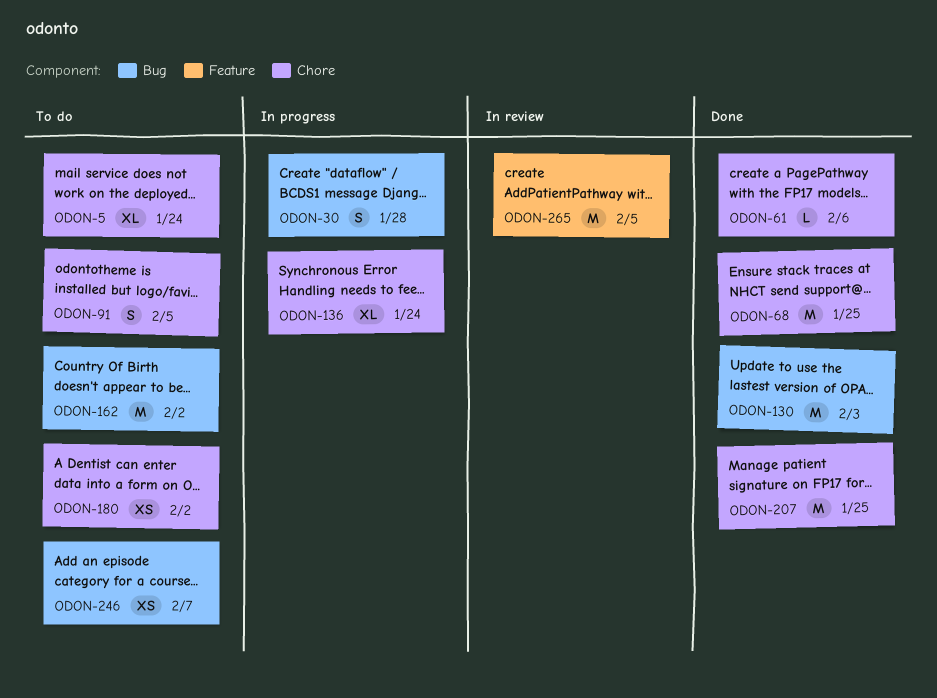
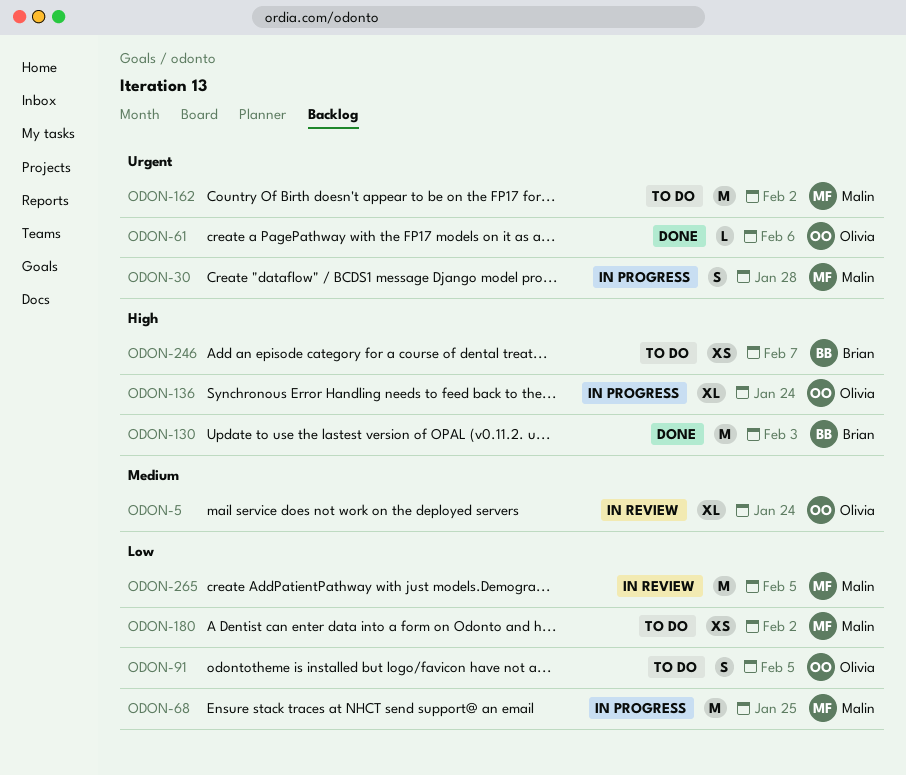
ODON-5, status: To do -> In review
ODON-68, status: Done -> In progress
ODON-207: present -> none

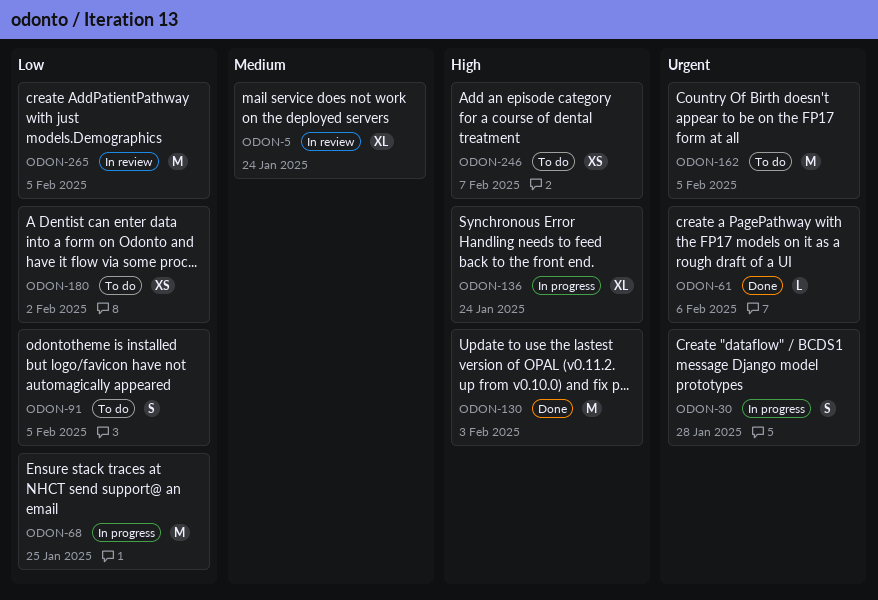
ODON-162, due: Feb 2 -> Feb 5

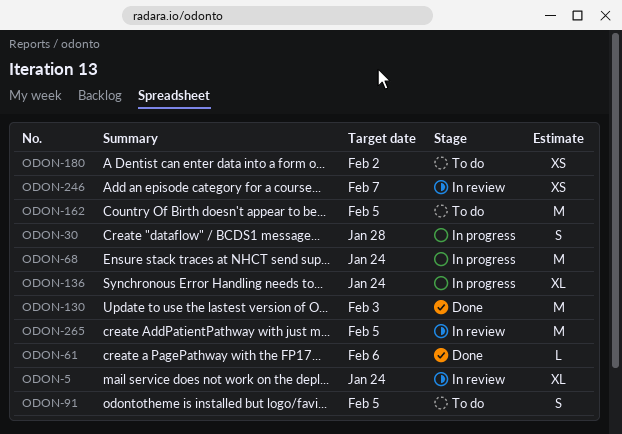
ODON-68, due: Jan 25 -> Jan 24
ODON-246, status: To do -> In review

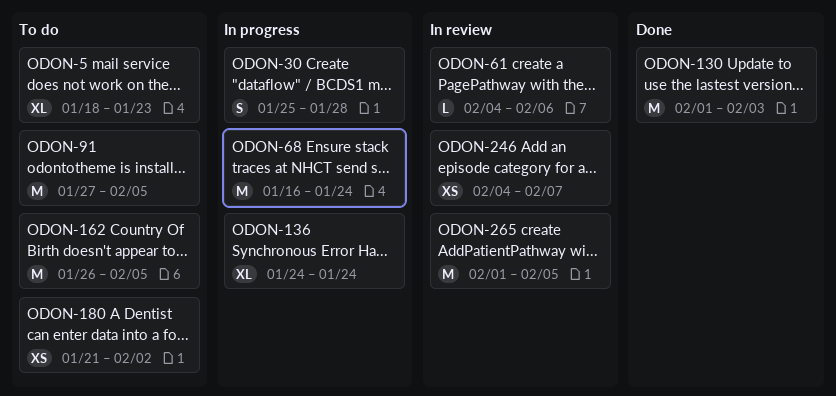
ODON-5, status: In review -> To do
ODON-5, due: Jan 24 -> Jan 23
ODON-61, status: Done -> In review
ODON-91, estimate: S -> M

